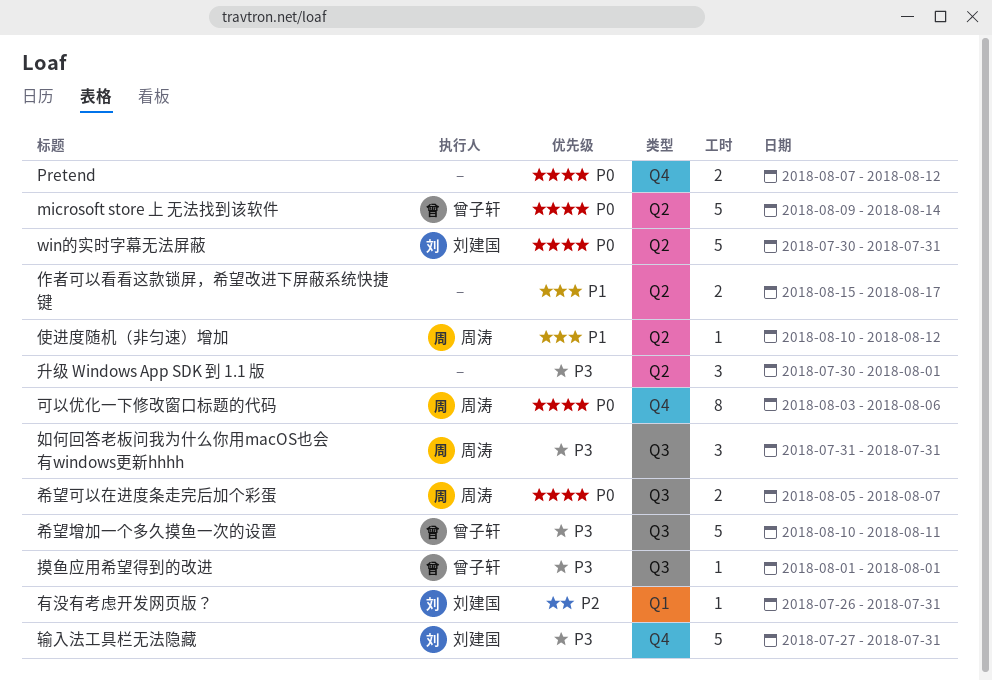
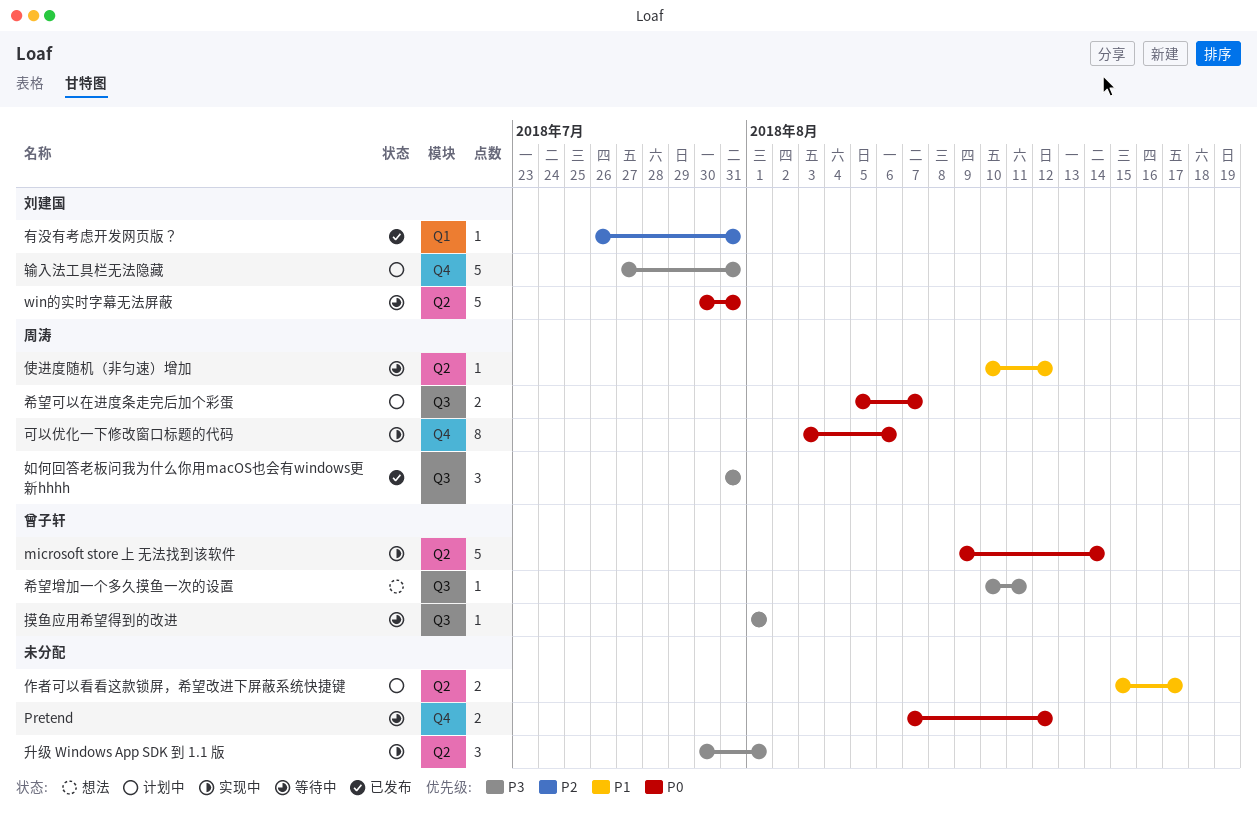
希望增加一个多久摸鱼一次的设置, estimate: 5 -> 1

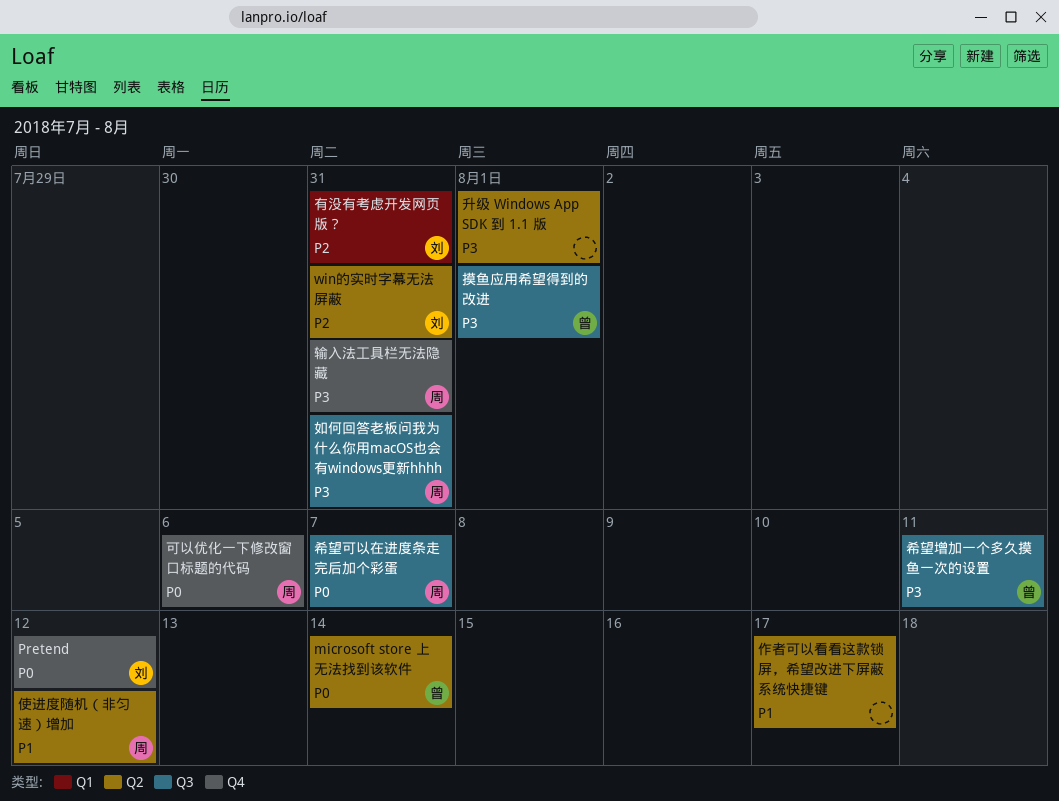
Pretend, owner: none -> 刘建国
win的实时字幕无法屏蔽, priority: P0 -> P2
输入法工具栏无法隐藏, owner: 刘建国 -> 周涛

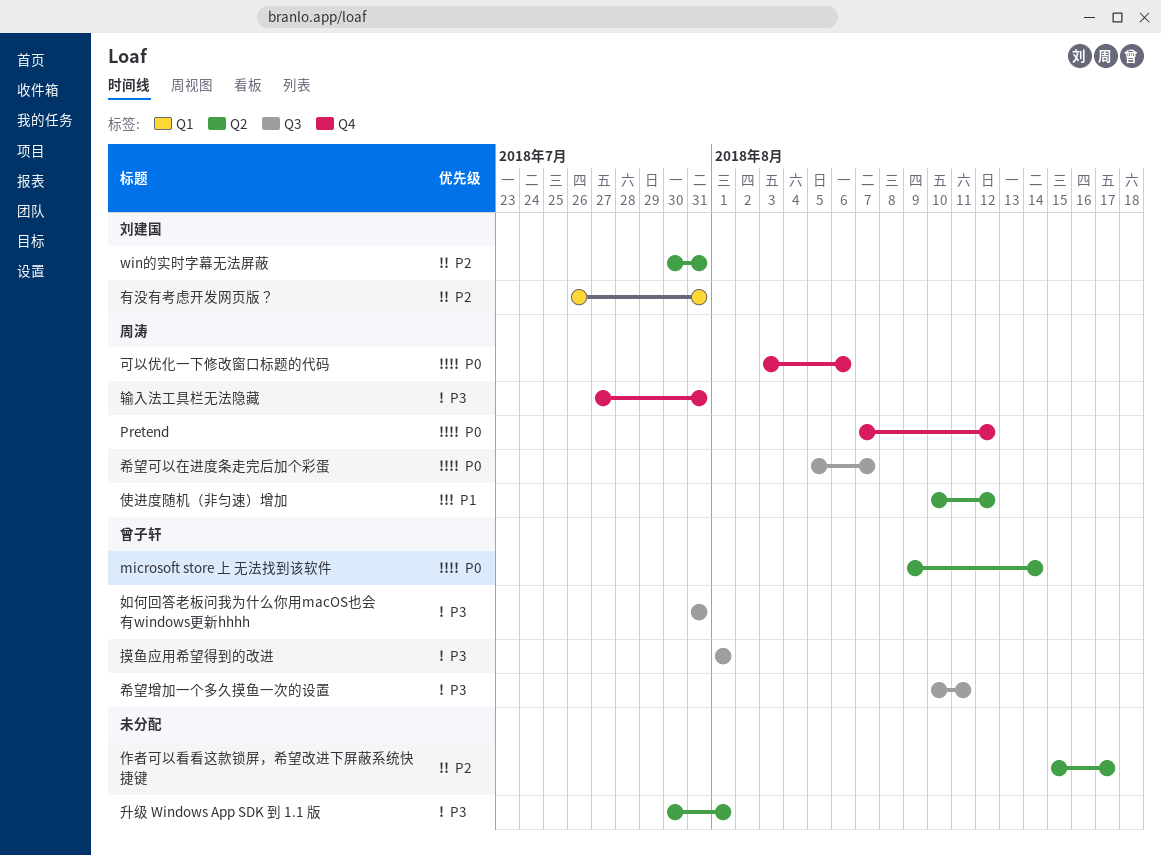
Pretend, owner: 刘建国 -> 周涛
作者可以看看这款锁屏，希望改进下屏蔽系统快捷键, priority: P1 -> P2
如何回答老板问我为什么你用macOS也会有windows更新hhhh, owner: 周涛 -> 曾子轩

